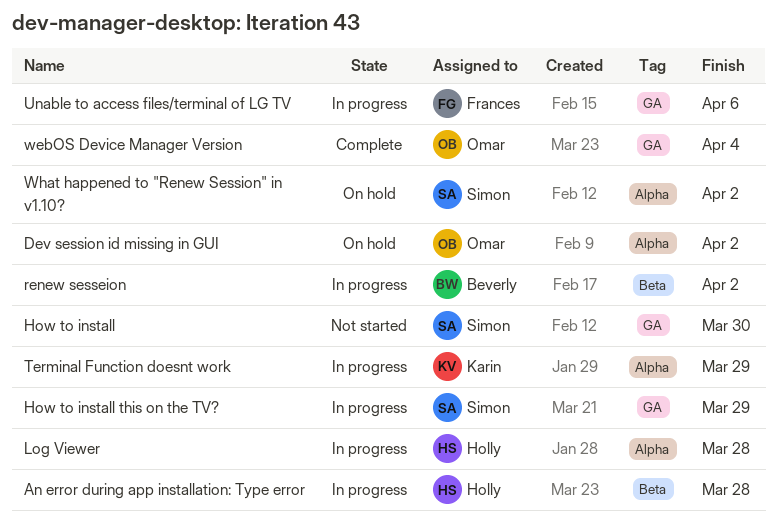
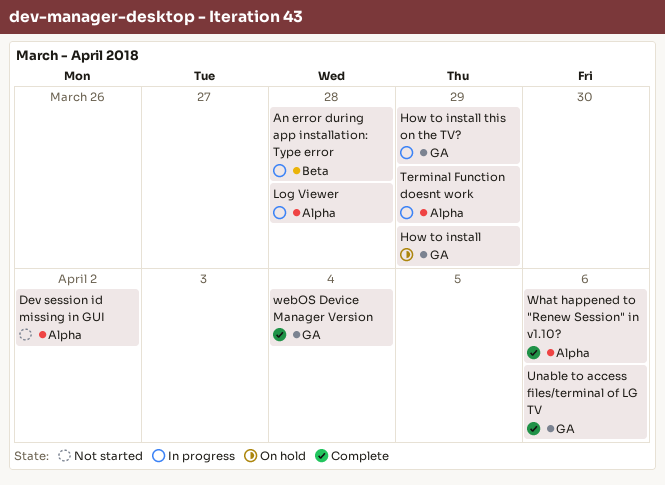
Dev session id missing in GUI, status: On hold -> Not started
How to install, status: Not started -> On hold
How to install, due: Mar 30 -> Mar 29
renew sesseion: present -> none
Unable to access files/terminal of LG TV, status: In progress -> Complete
What happened to "Renew Session" in v1.10?, status: On hold -> Complete
What happened to "Renew Session" in v1.10?, due: Apr 2 -> Apr 6

